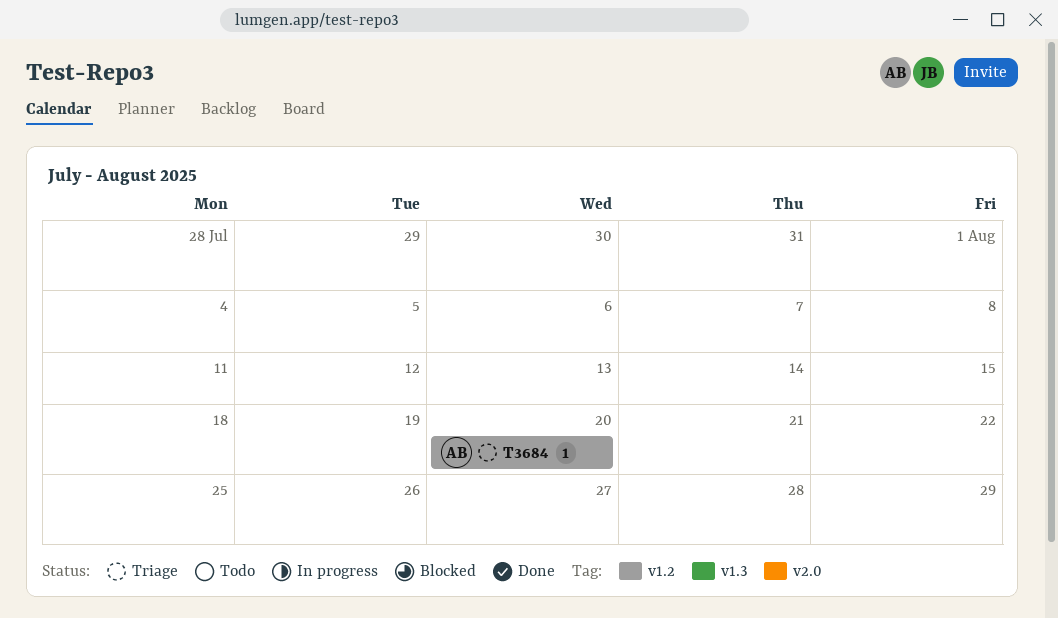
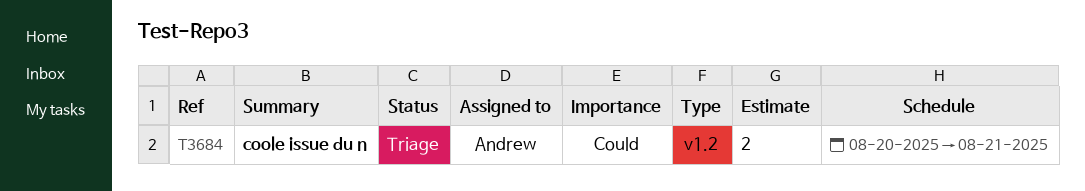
T3684, estimate: 1 -> 2
T3684, due: Aug 20 -> Aug 21

